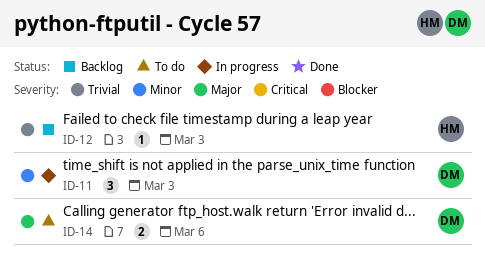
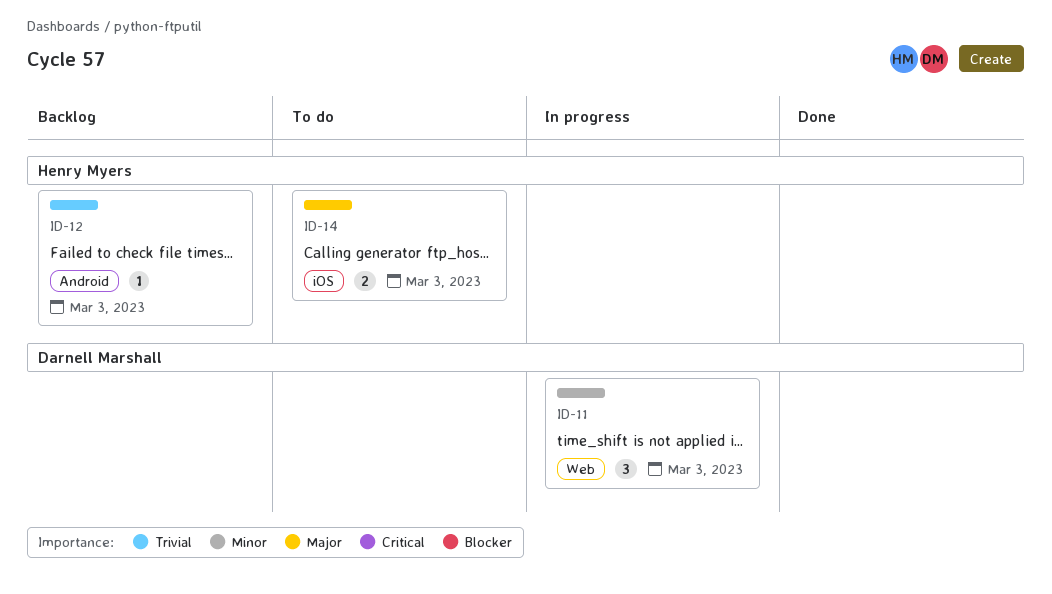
ID-14, owner: Darnell Marshall -> Henry Myers
ID-14, due: Mar 6 -> Mar 3

